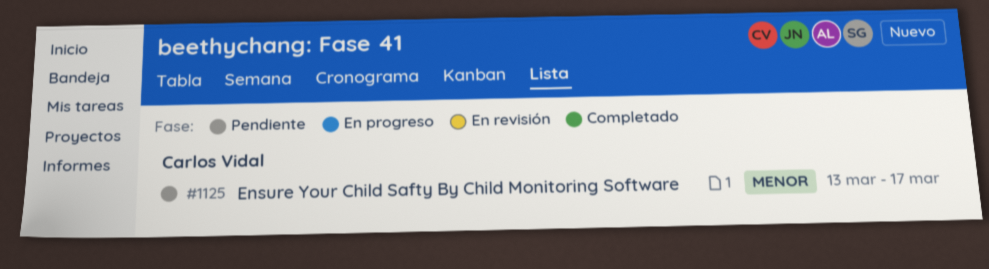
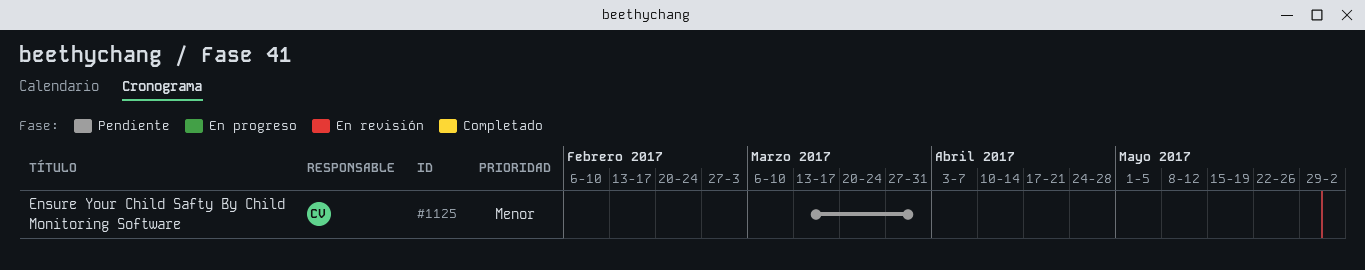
#1125, due: Mar 17 -> Mar 31

